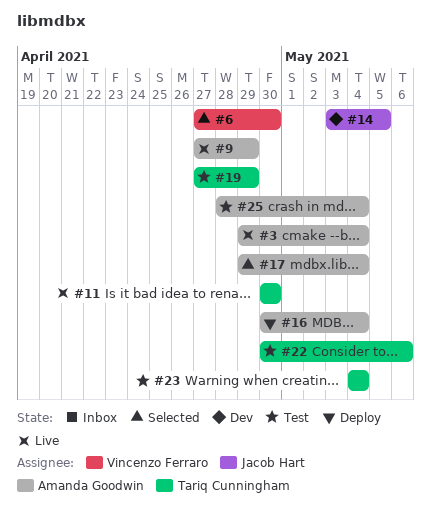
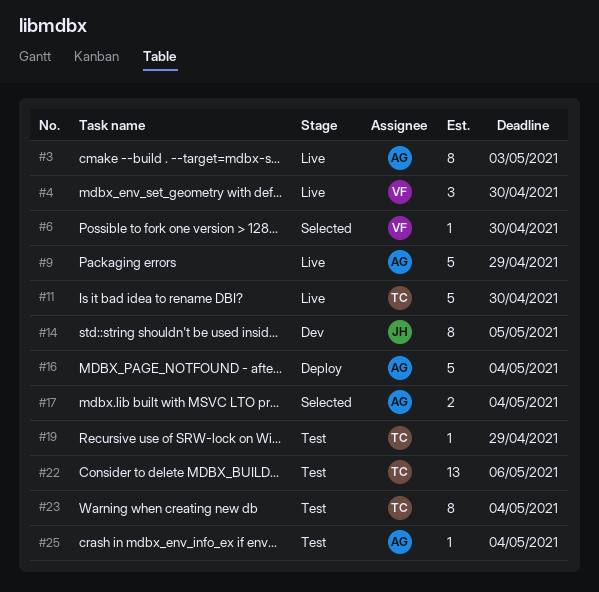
#3, due: May 4 -> May 3
#4: none -> present

